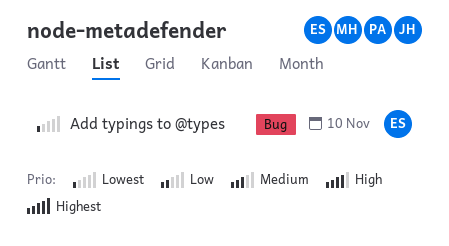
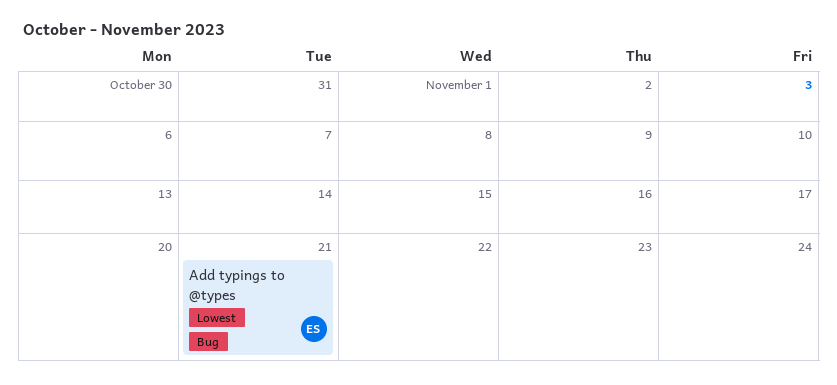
Add typings to @types, due: Nov 10 -> Nov 21

